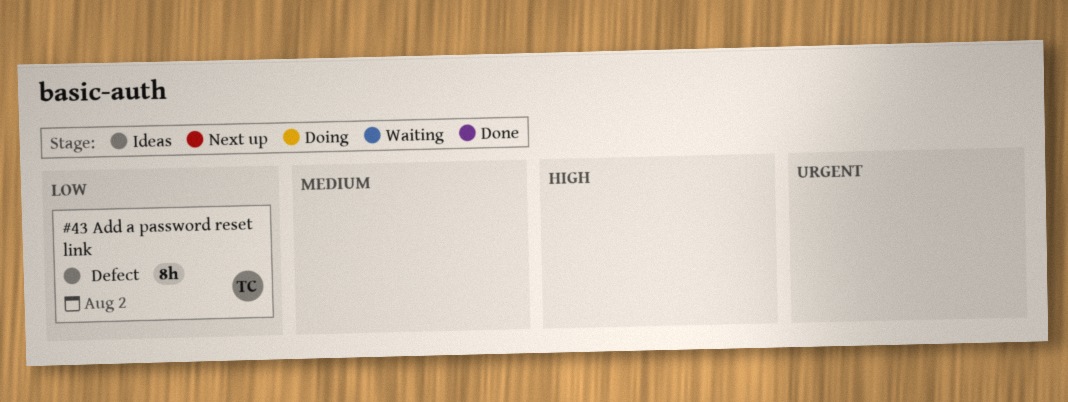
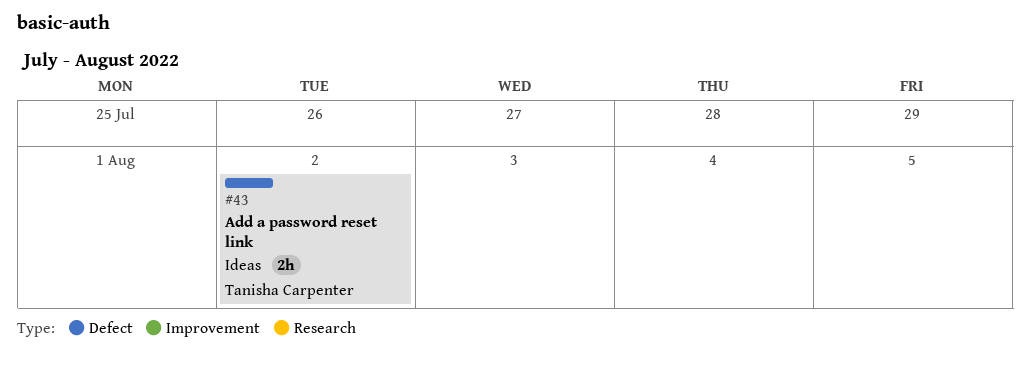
#43, estimate: 8h -> 2h

